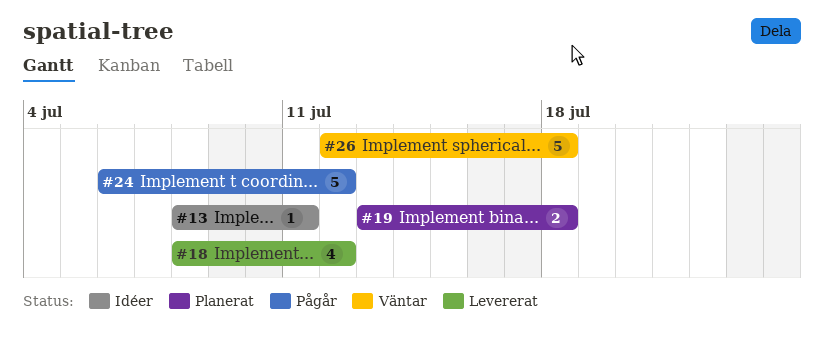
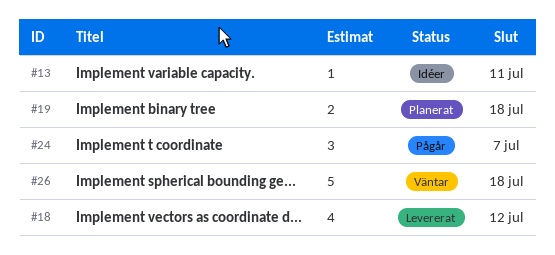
#24, estimate: 5 -> 3
#24, due: Jul 12 -> Jul 7

